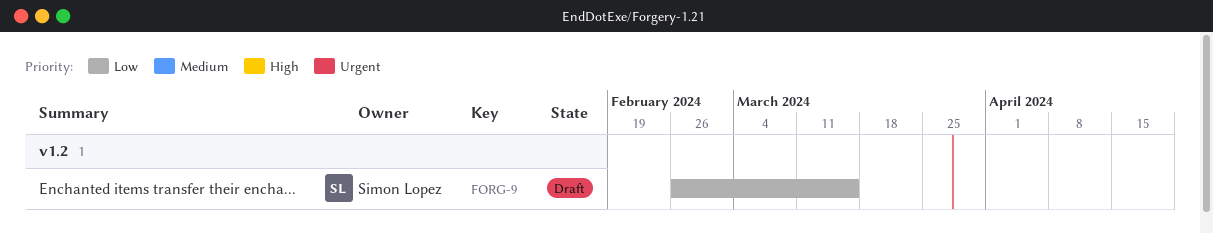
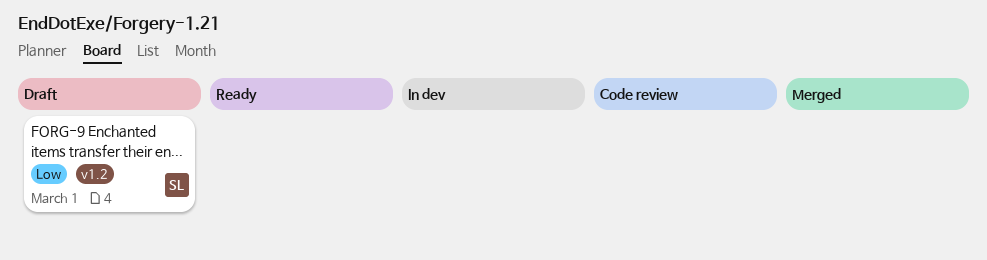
FORG-9, due: Mar 15 -> Mar 1

